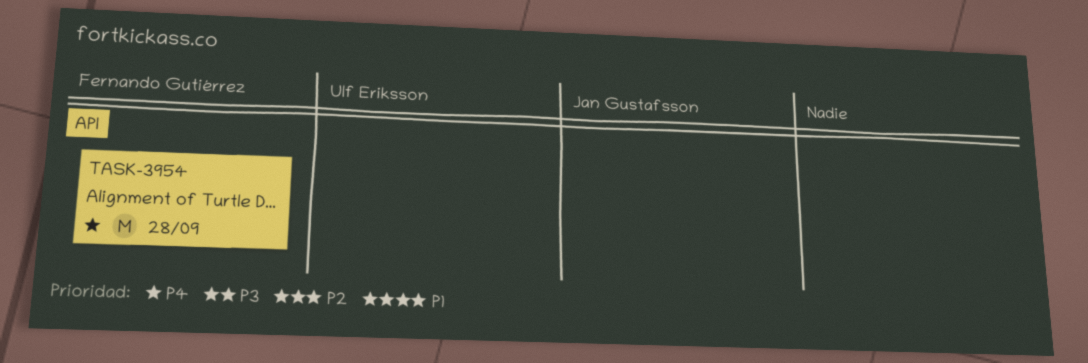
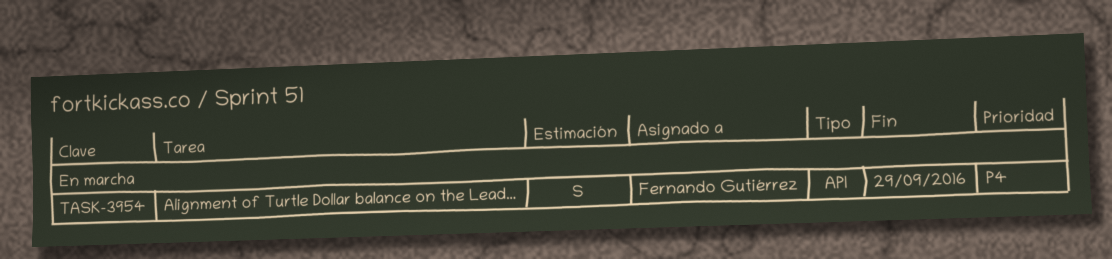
TASK-3954, estimate: M -> S
TASK-3954, due: Sep 28 -> Sep 29

